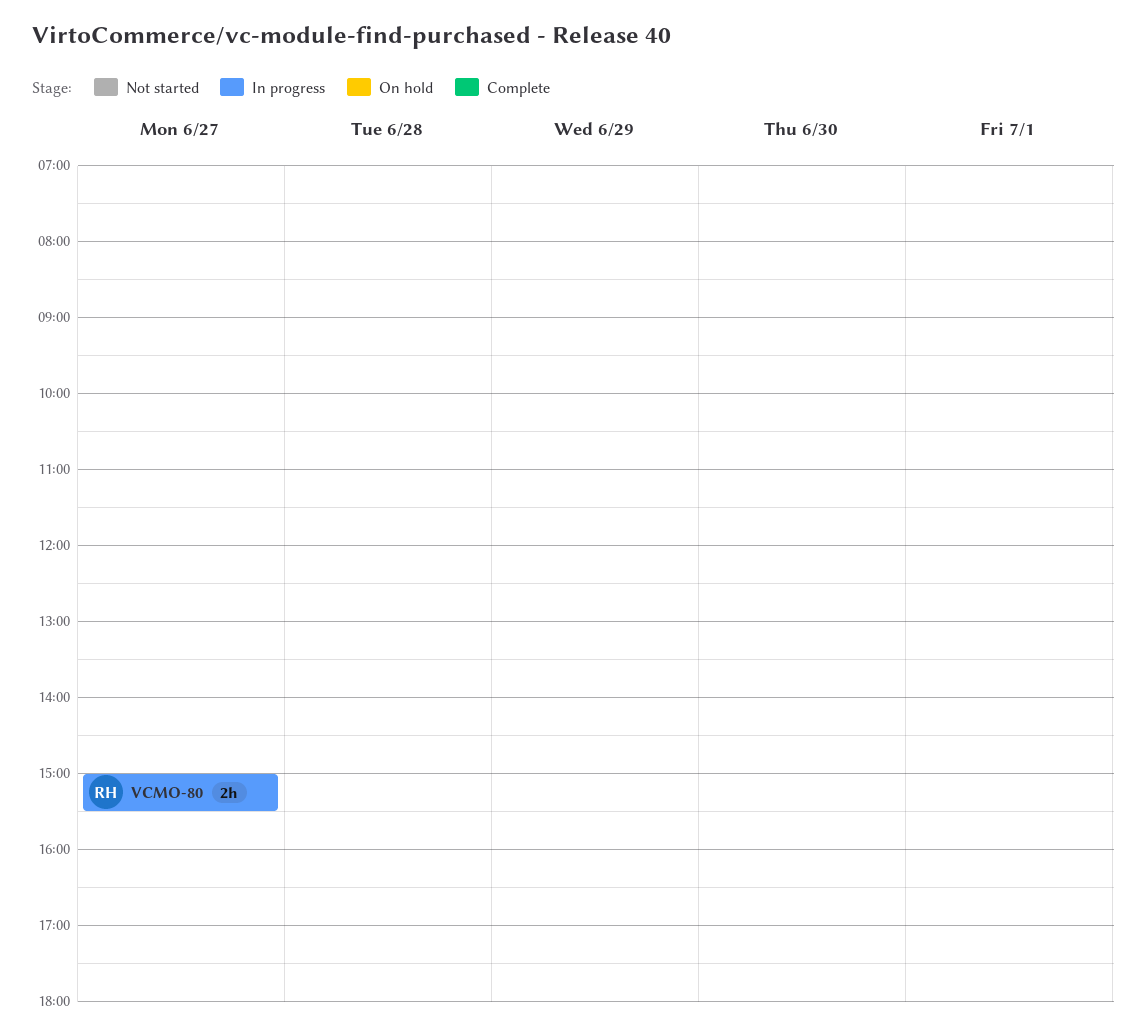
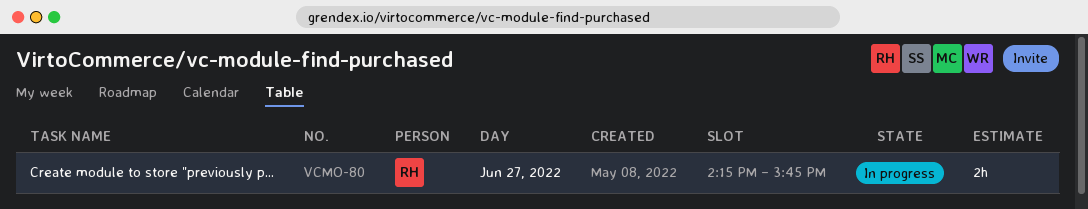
VCMO-80, begins: 15:00 -> 14:15
VCMO-80, ends: 15:30 -> 15:45

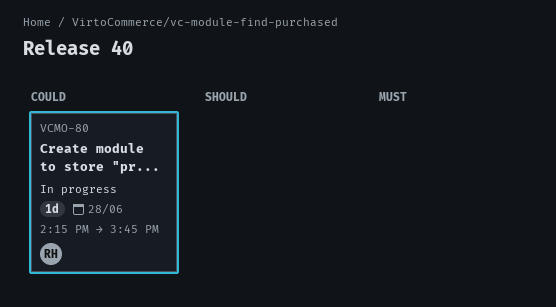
VCMO-80, estimate: 2h -> 1d
VCMO-80, day: Jun 27 -> Jun 28

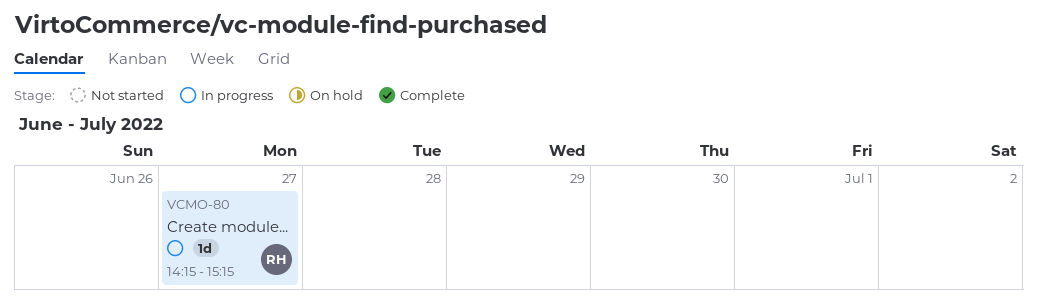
VCMO-80, day: Jun 28 -> Jun 27
VCMO-80, ends: 15:45 -> 15:15

